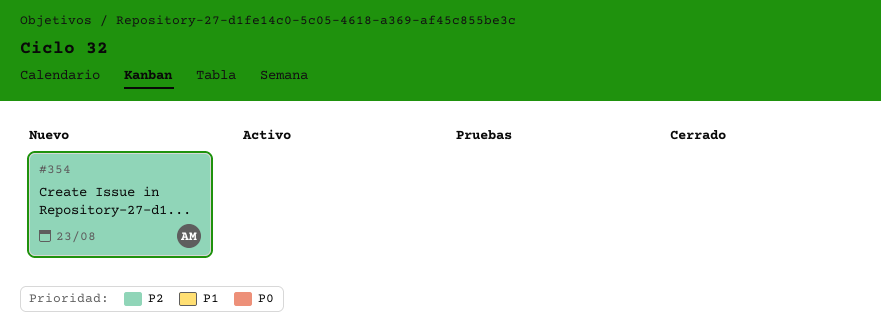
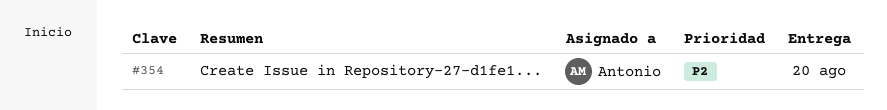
#354, due: Aug 23 -> Aug 20

